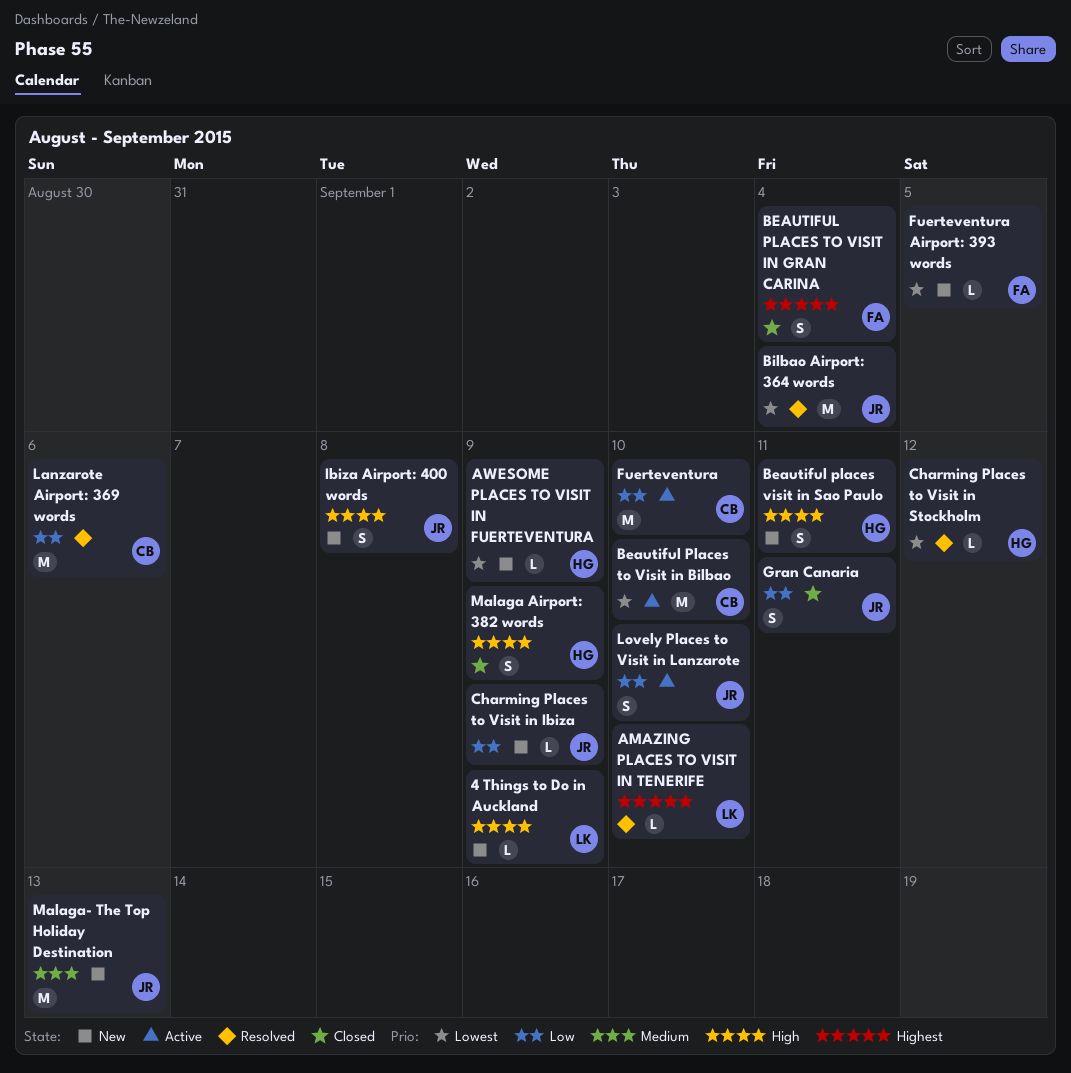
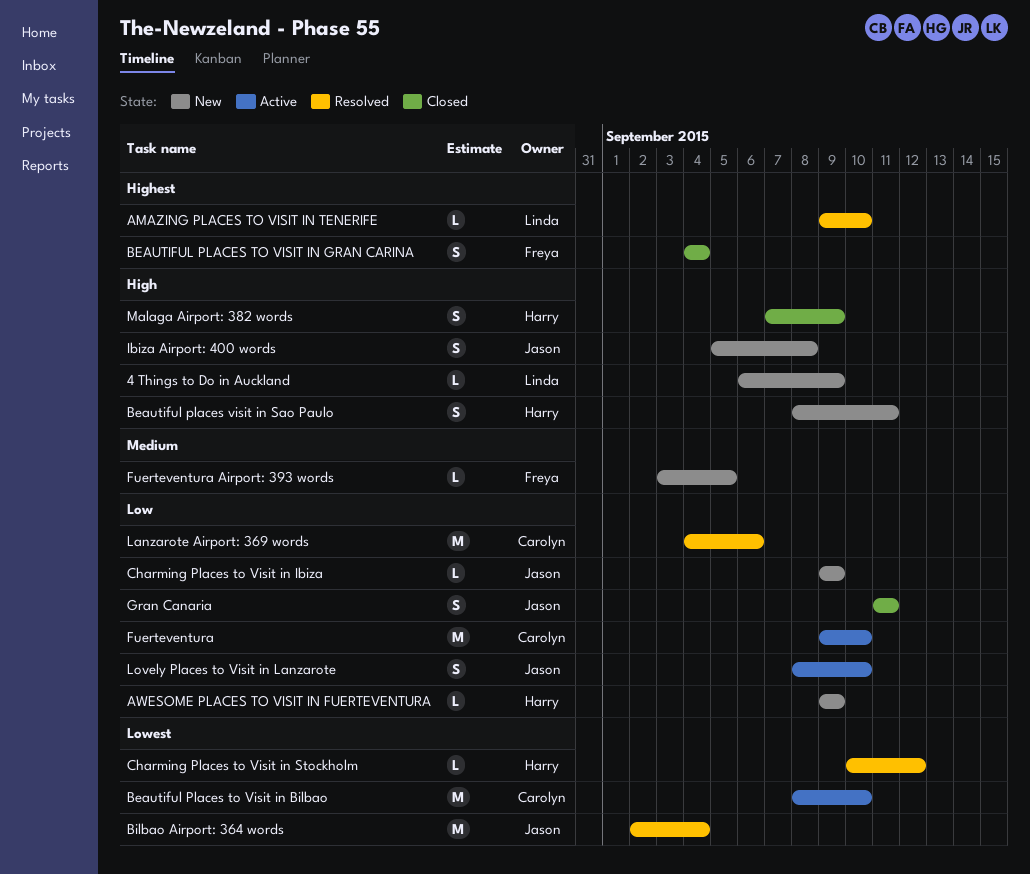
AWESOME PLACES TO VISIT IN FUERTEVENTURA, priority: Lowest -> Low
Fuerteventura Airport: 393 words, priority: Lowest -> Medium
Malaga- The Top Holiday Destination: present -> none

